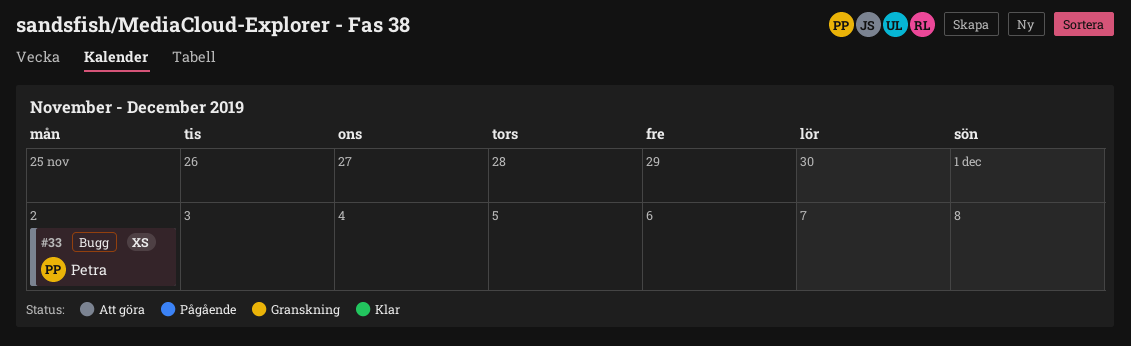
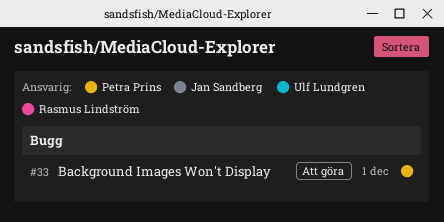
#33, due: Dec 2 -> Dec 1

